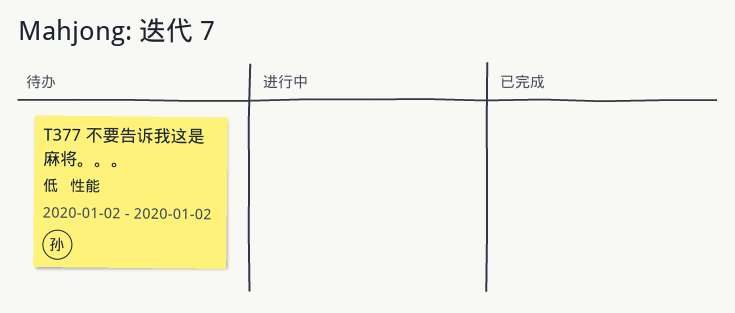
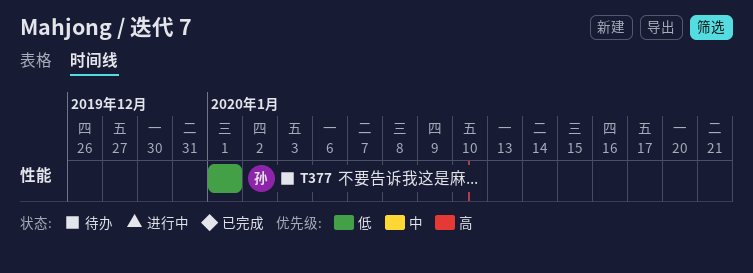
T377, start: Jan 2 -> Jan 1
T377, due: Jan 2 -> Jan 1

